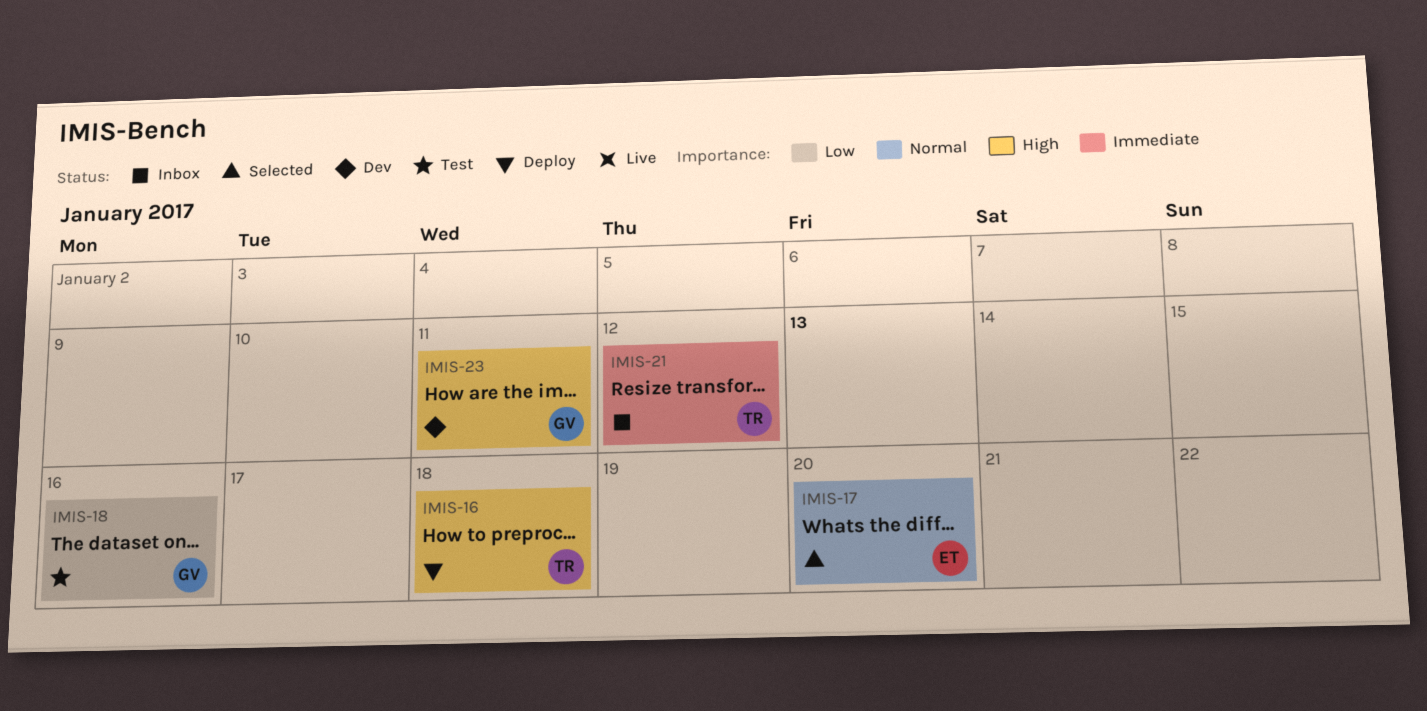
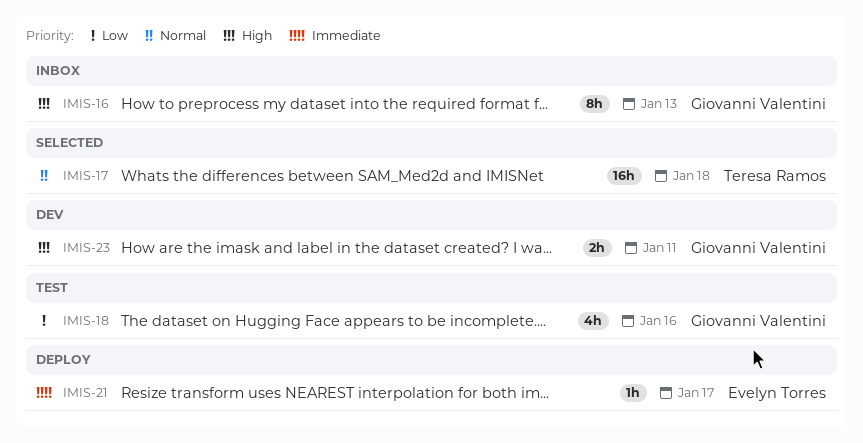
IMIS-16, status: Deploy -> Inbox
IMIS-16, owner: Teresa Ramos -> Giovanni Valentini
IMIS-16, due: Jan 18 -> Jan 13
IMIS-17, owner: Evelyn Torres -> Teresa Ramos
IMIS-17, due: Jan 20 -> Jan 18
IMIS-21, status: Inbox -> Deploy
IMIS-21, owner: Teresa Ramos -> Evelyn Torres
IMIS-21, due: Jan 12 -> Jan 17

